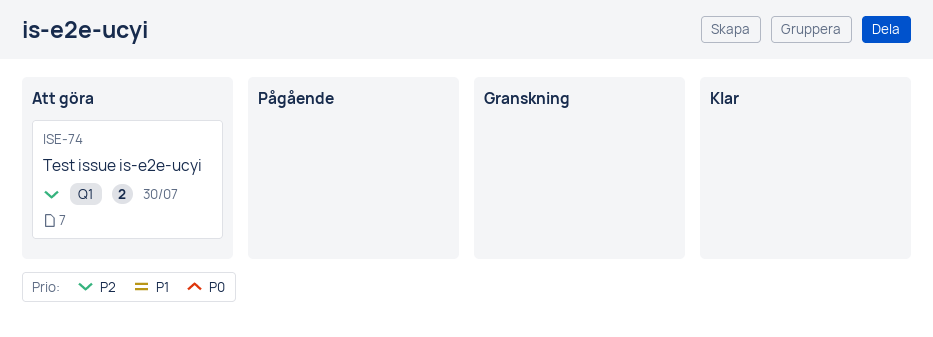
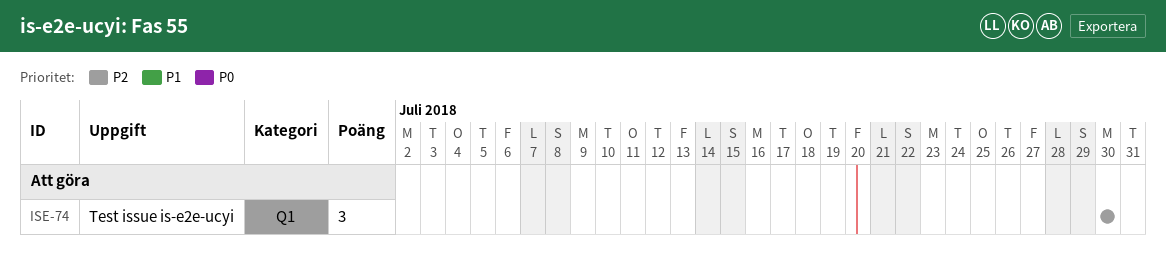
ISE-74, estimate: 2 -> 3

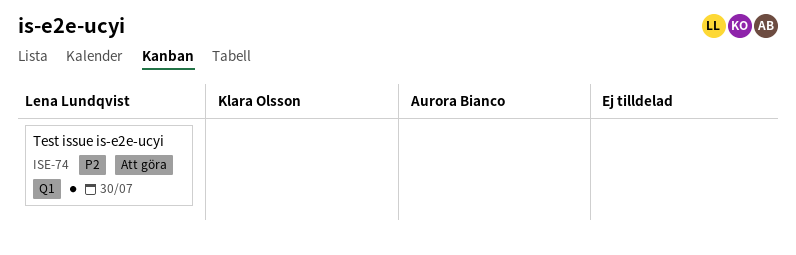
ISE-74, estimate: 3 -> 1

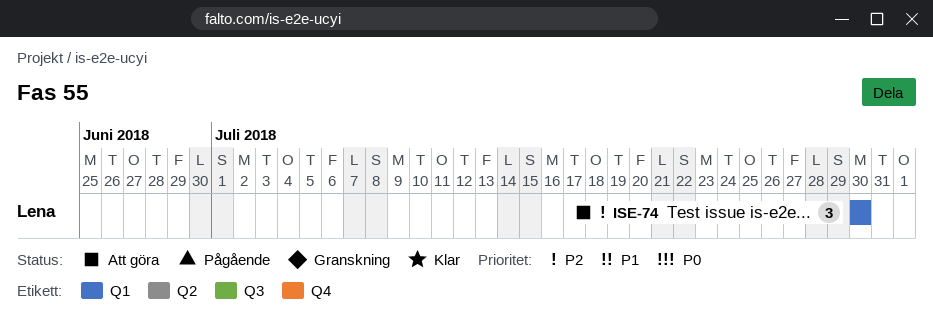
ISE-74, estimate: 1 -> 3

